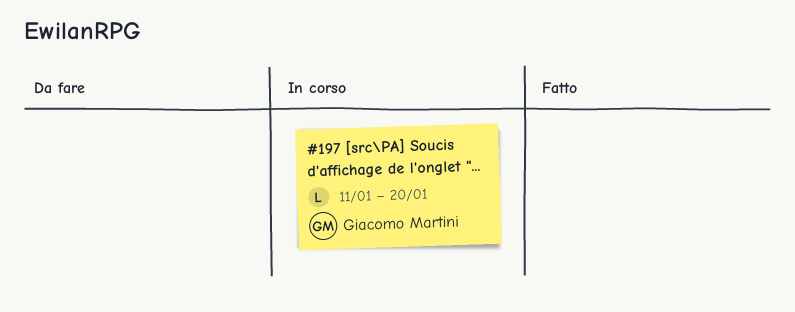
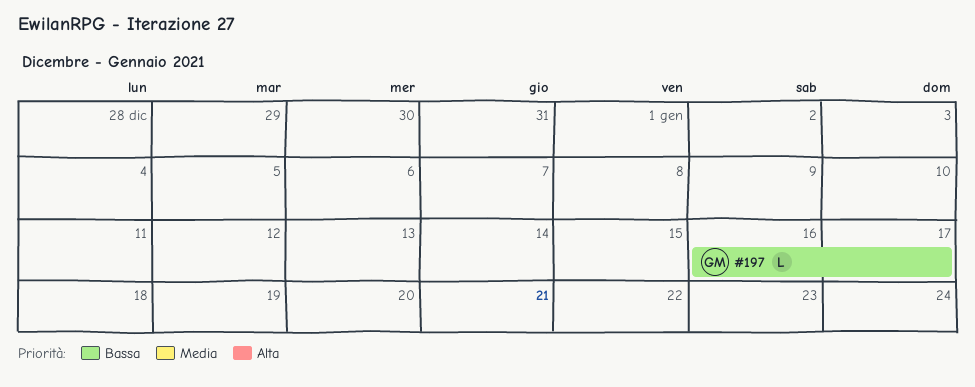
#197, start: Jan 11 -> Jan 16
#197, due: Jan 20 -> Jan 17

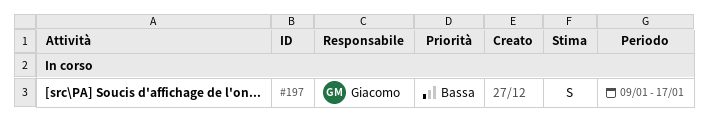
#197, estimate: L -> S
#197, start: Jan 16 -> Jan 9

